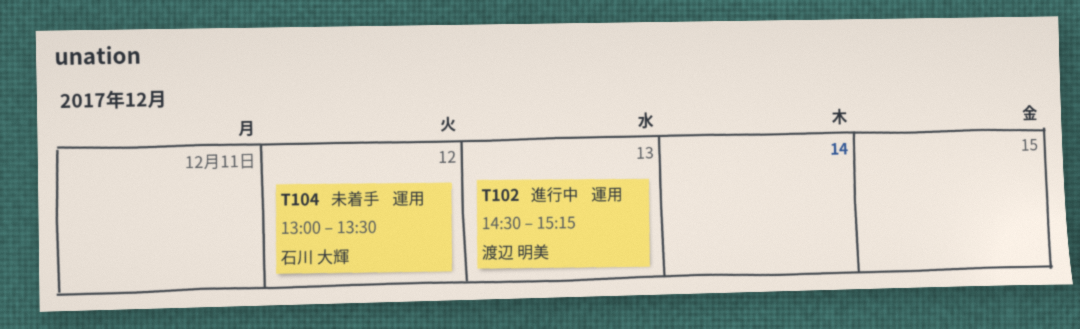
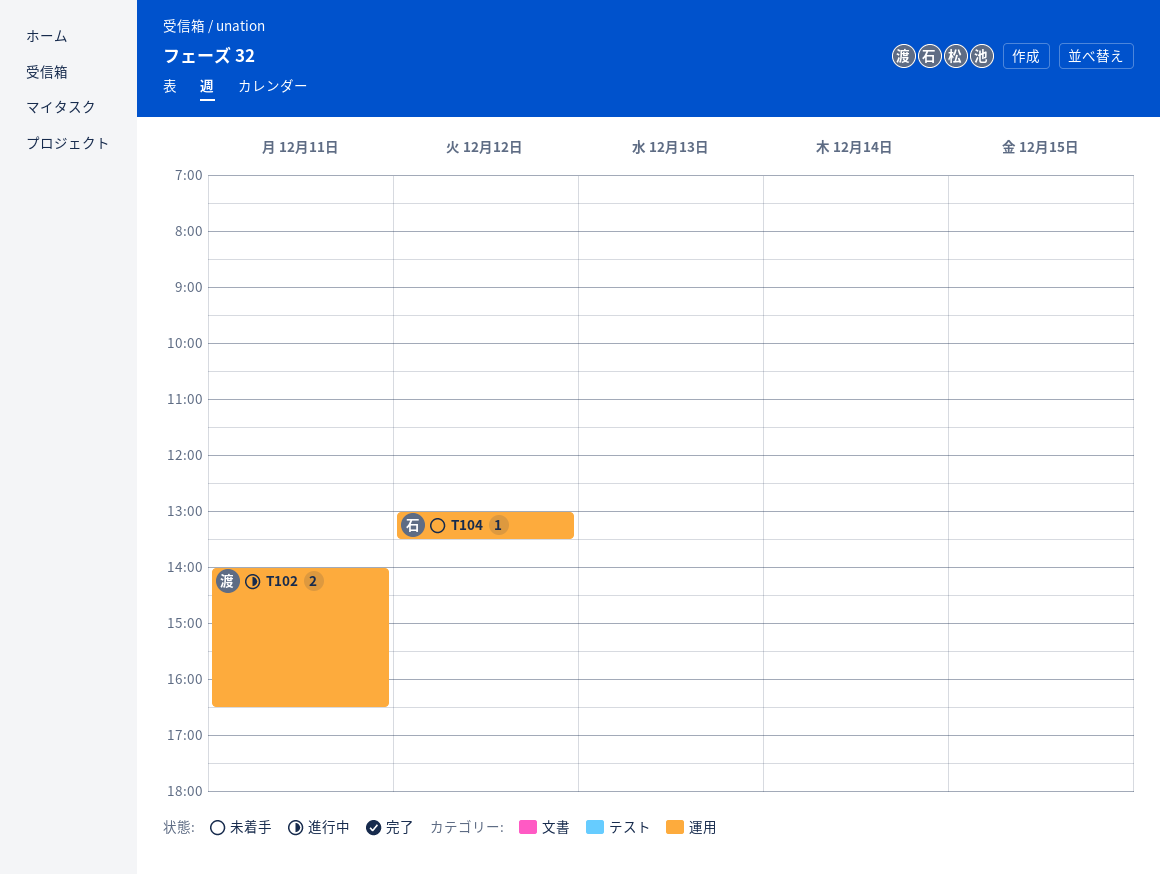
T102, day: Dec 13 -> Dec 11
T102, begins: 14:30 -> 14:00
T102, ends: 15:15 -> 16:30

